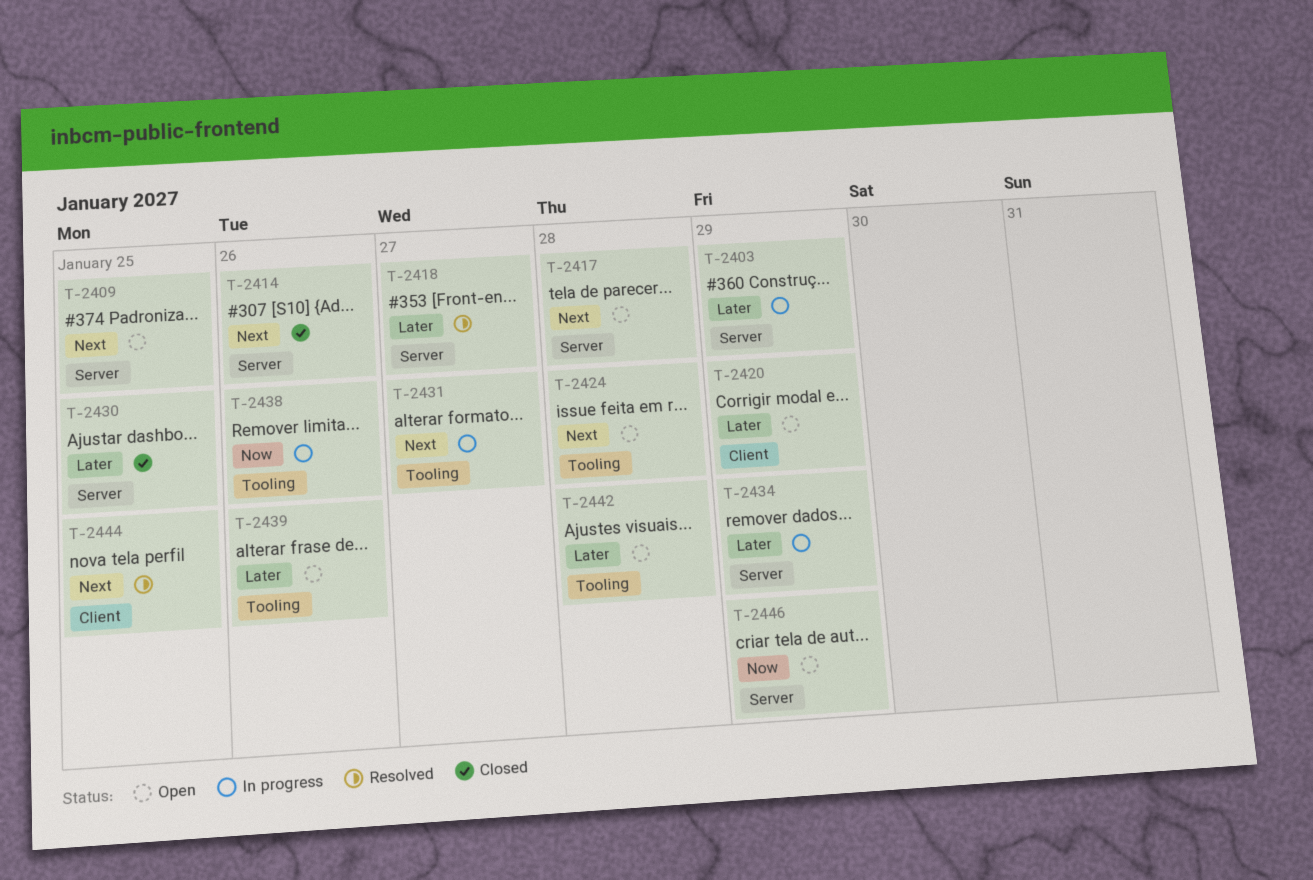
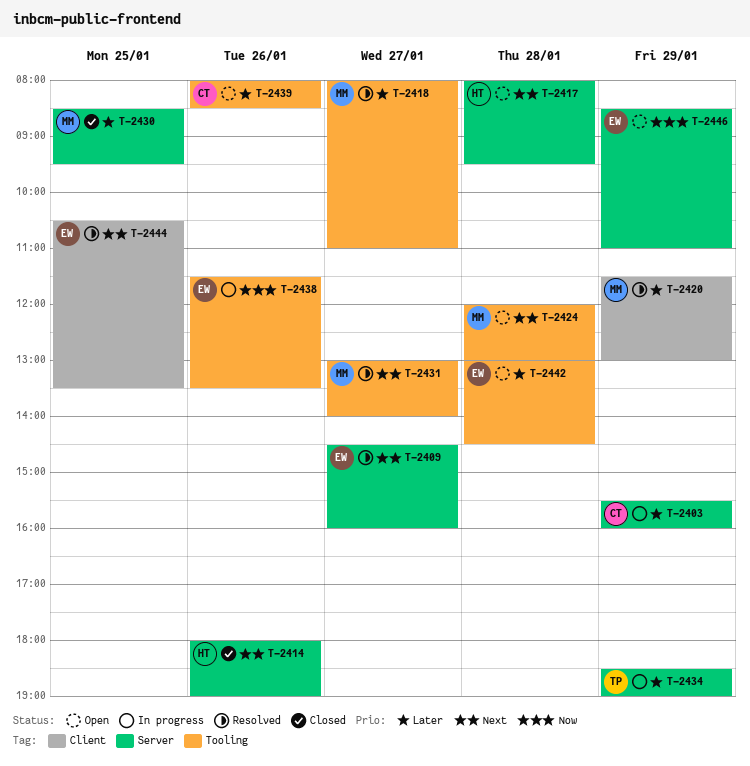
T-2409, status: Open -> Resolved
T-2409, day: Jan 25 -> Jan 27
T-2418, label: Server -> Tooling
T-2420, status: Open -> Resolved
T-2431, status: In progress -> Resolved

